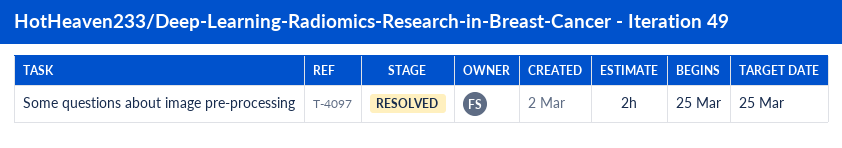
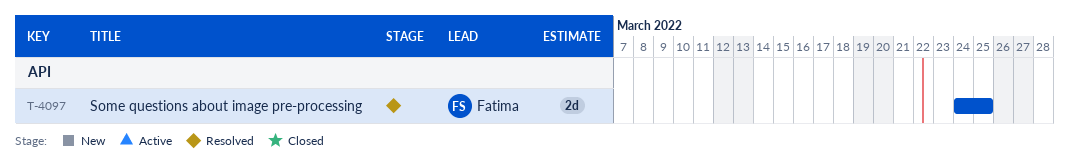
T-4097, estimate: 2h -> 2d
T-4097, start: Mar 25 -> Mar 24

